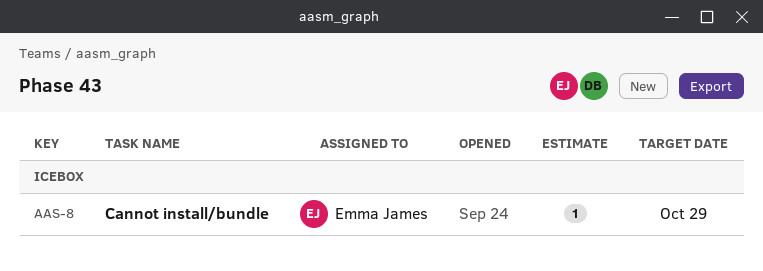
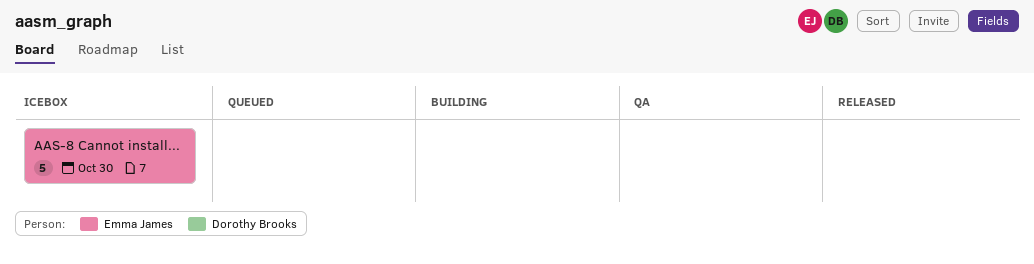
AAS-8, estimate: 1 -> 5
AAS-8, due: Oct 29 -> Oct 30

